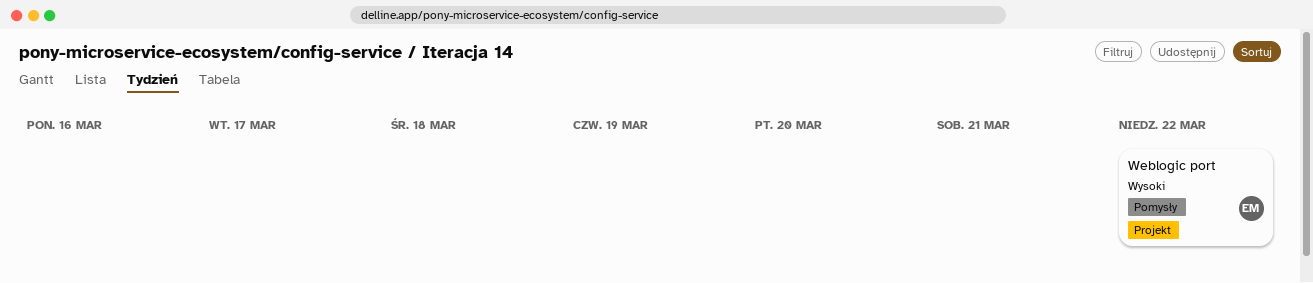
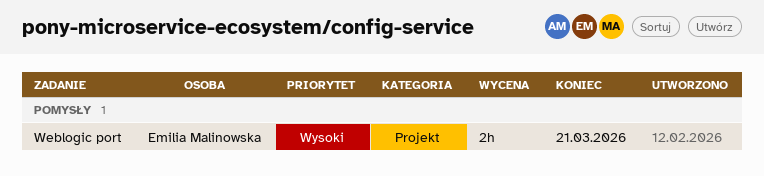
Weblogic port, due: Mar 22 -> Mar 21

